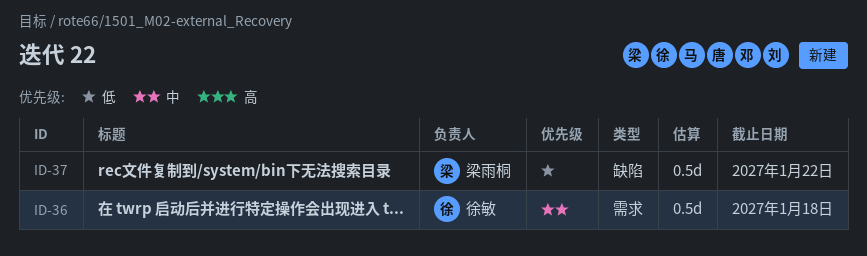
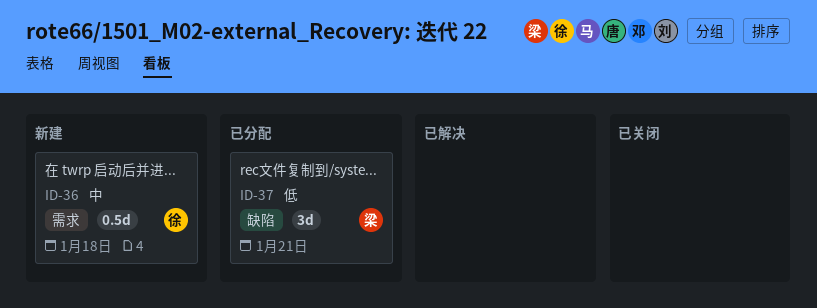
ID-37, estimate: 0.5d -> 3d
ID-37, due: Jan 22 -> Jan 21

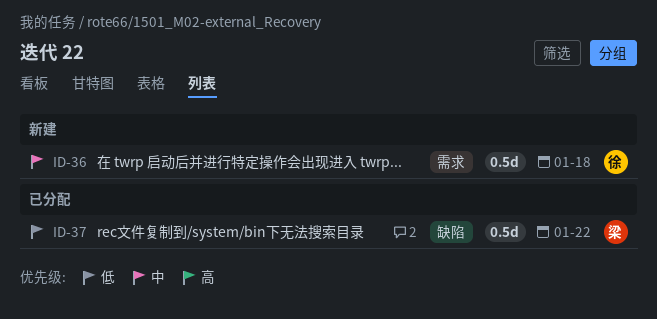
ID-37, estimate: 3d -> 0.5d
ID-37, due: Jan 21 -> Jan 22

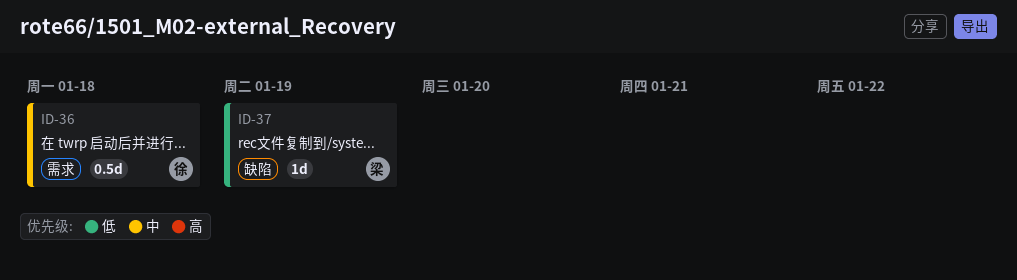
ID-37, estimate: 0.5d -> 1d
ID-37, due: Jan 22 -> Jan 19

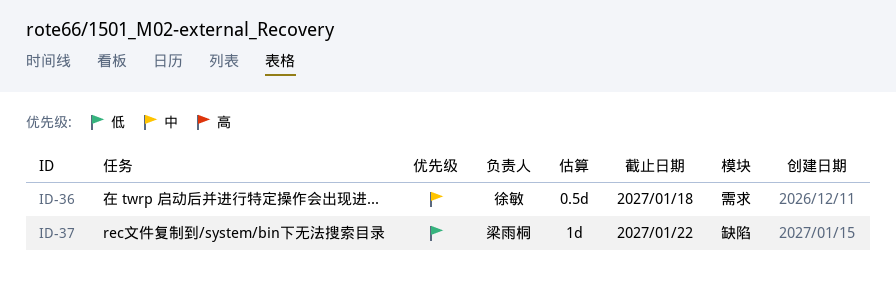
ID-37, due: Jan 19 -> Jan 22

